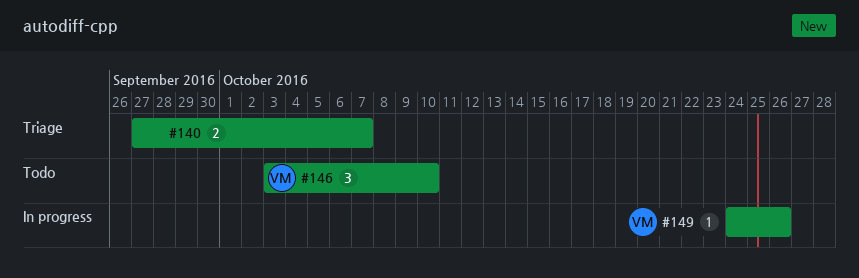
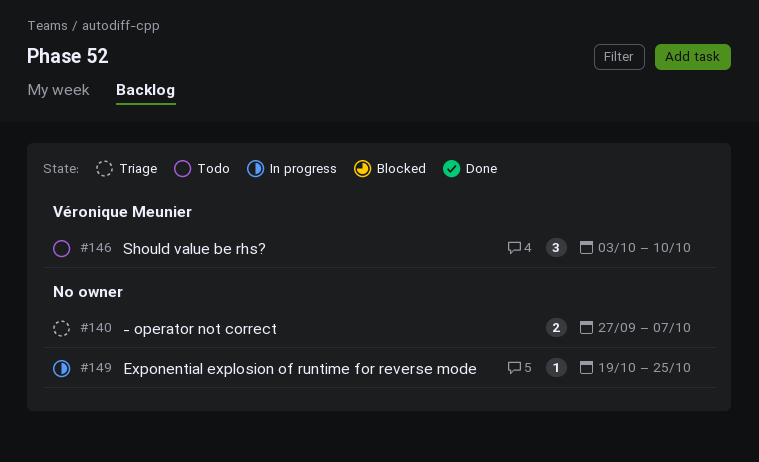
#149, owner: Véronique Meunier -> none
#149, start: Oct 24 -> Oct 19
#149, due: Oct 26 -> Oct 25

